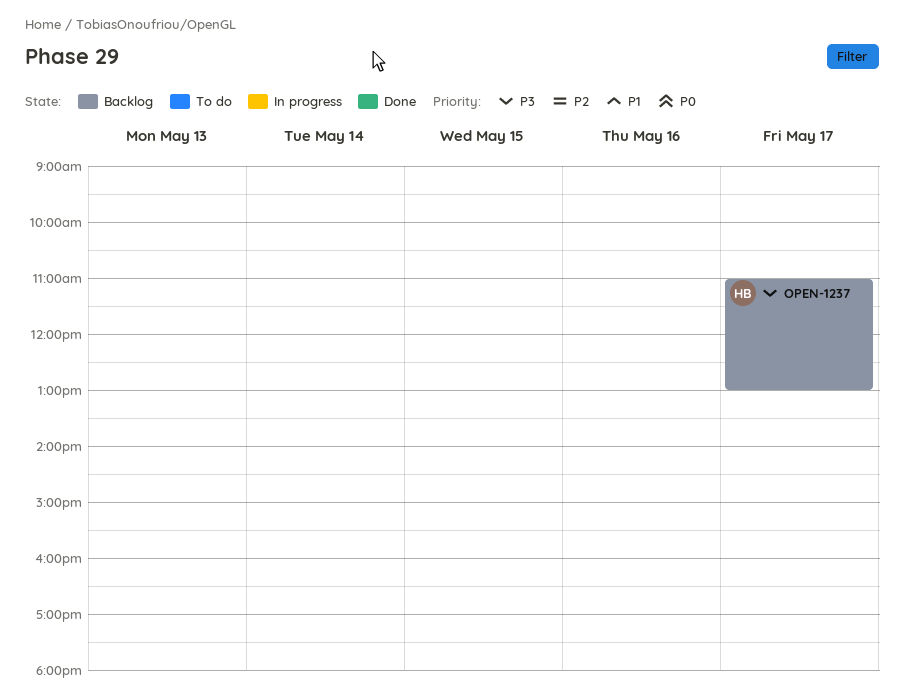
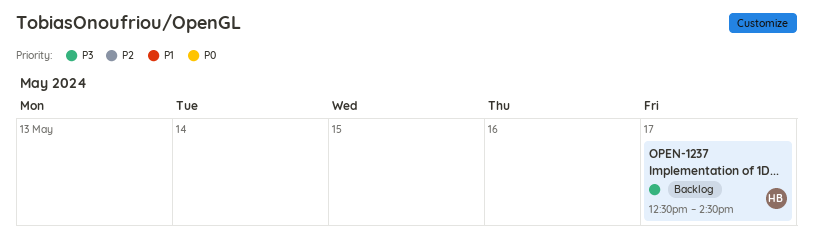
OPEN-1237, begins: 11:00 -> 12:30
OPEN-1237, ends: 13:00 -> 14:30

